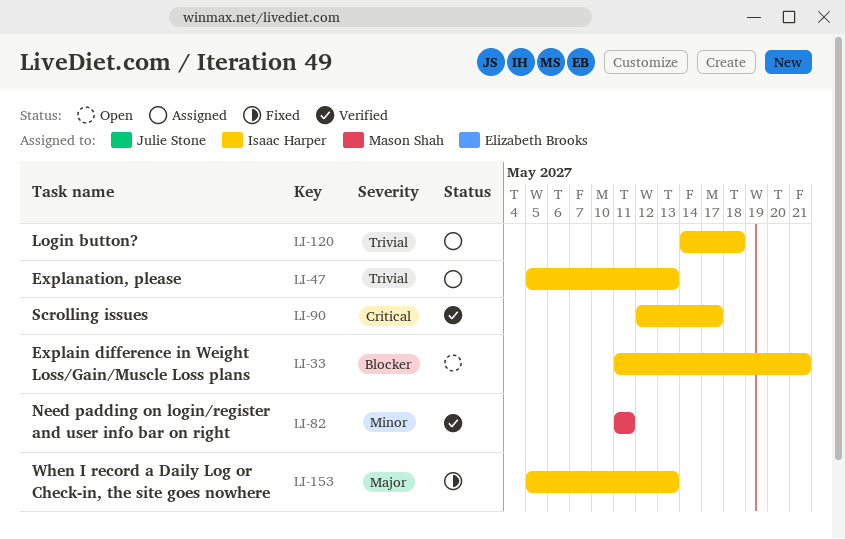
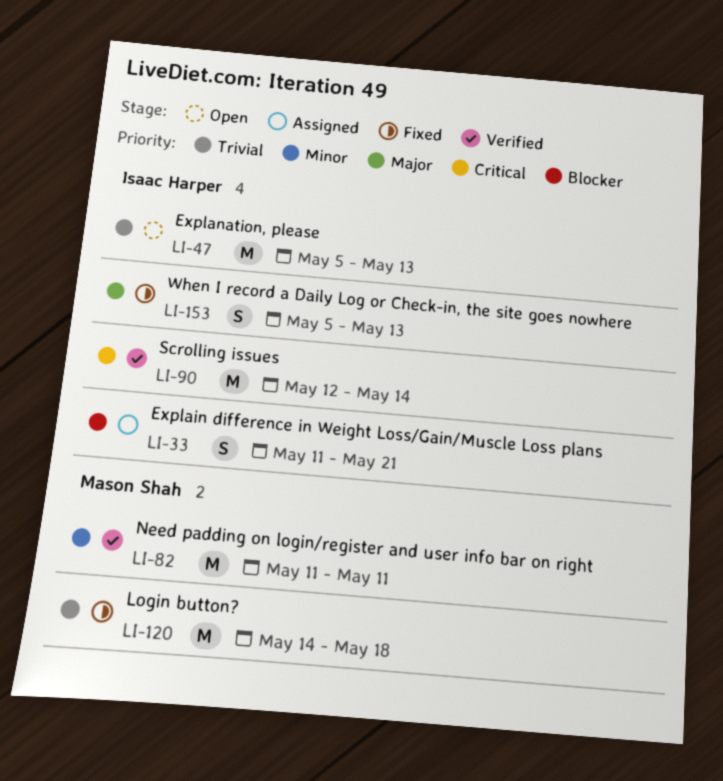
LI-33, status: Open -> Assigned
LI-47, status: Assigned -> Open
LI-90, due: May 17 -> May 14
LI-120, status: Assigned -> Fixed
LI-120, owner: Isaac Harper -> Mason Shah

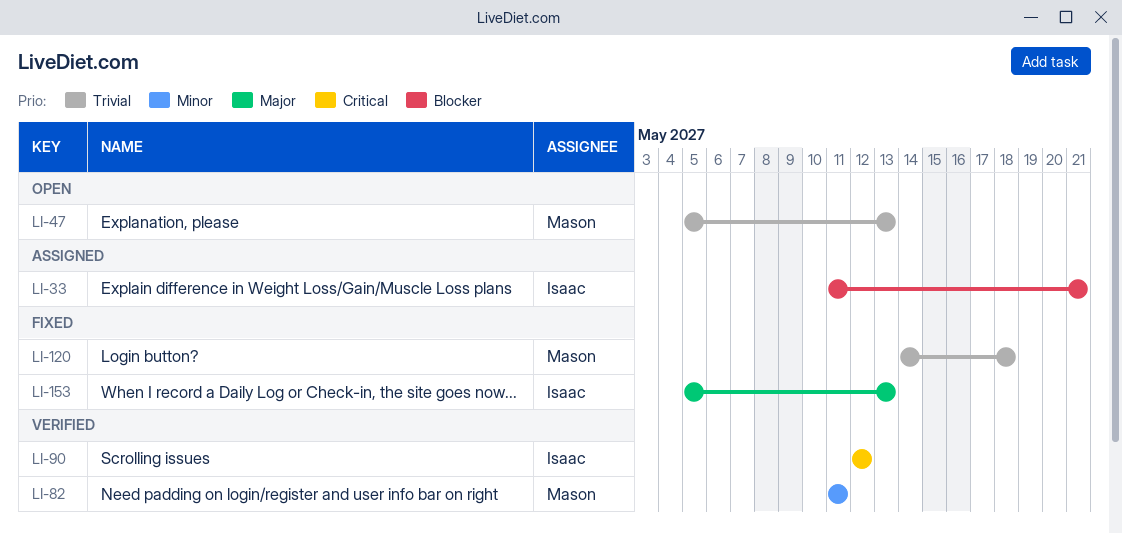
LI-47, owner: Isaac Harper -> Mason Shah
LI-90, due: May 14 -> May 12

